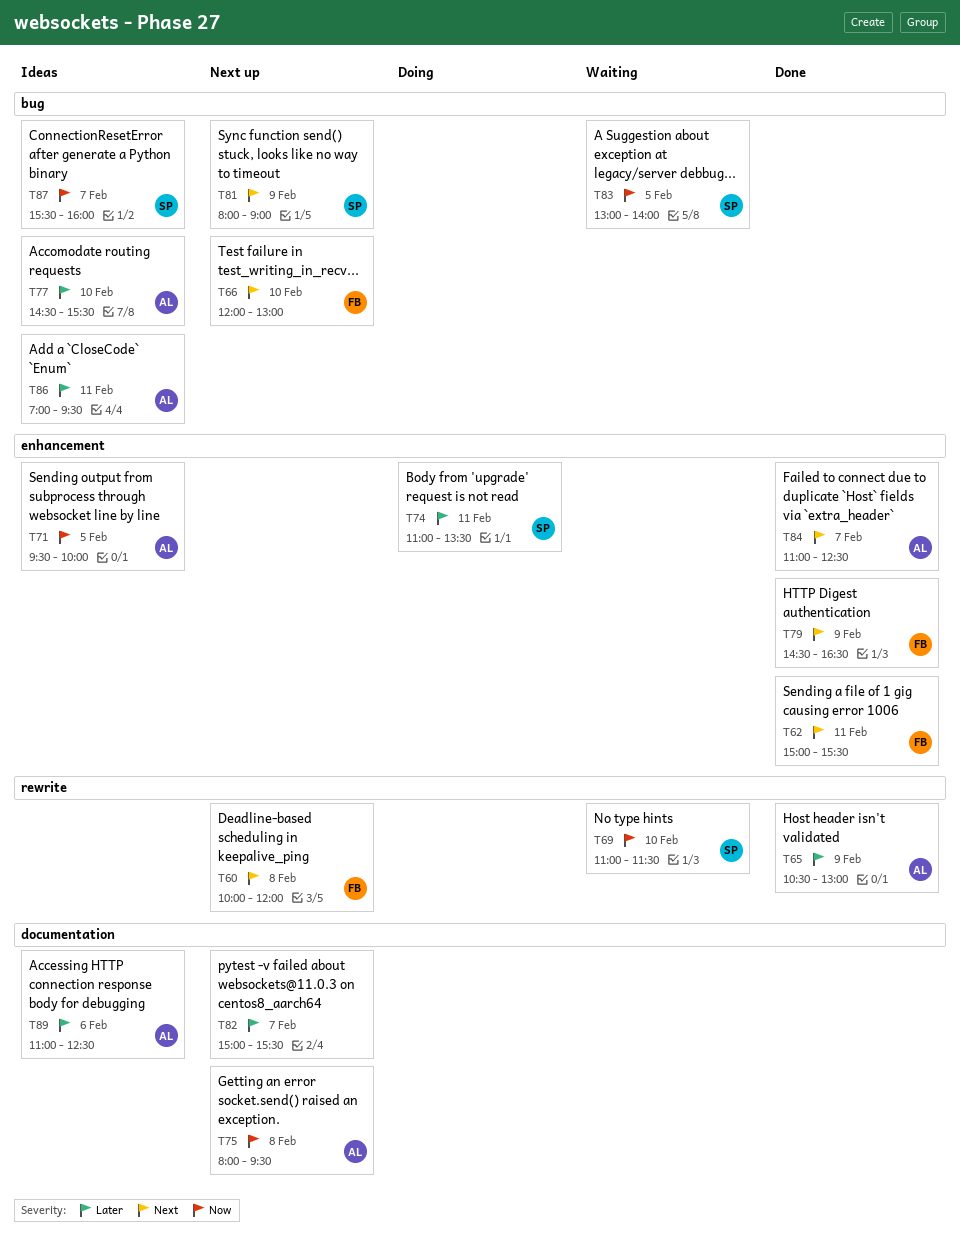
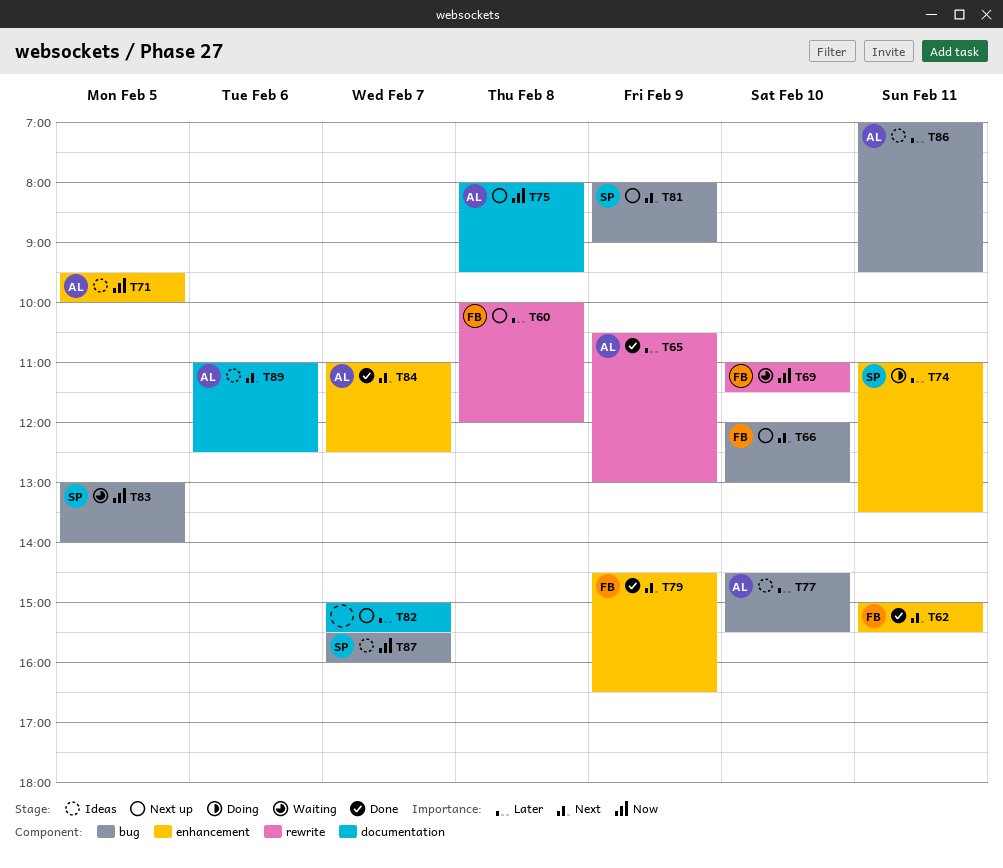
T60, priority: Next -> Later
T69, owner: SP -> FB
T89, priority: Later -> Next

